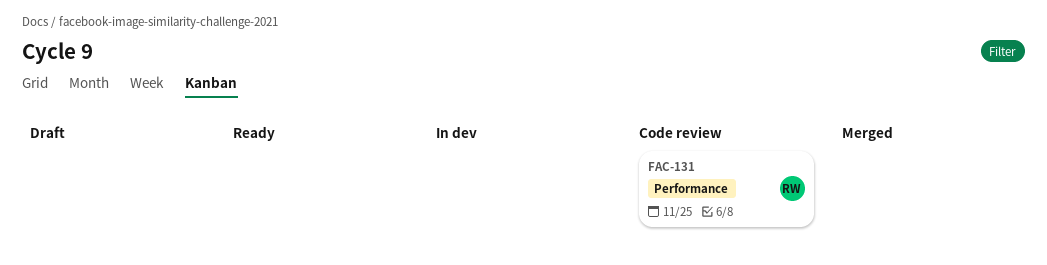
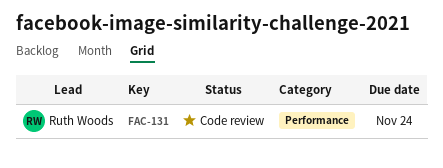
FAC-131, due: Nov 25 -> Nov 24

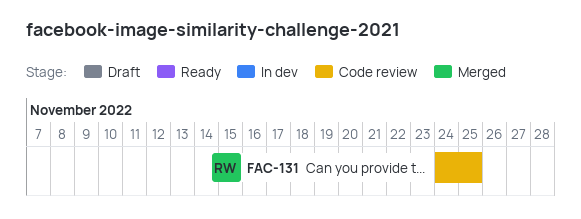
FAC-131, due: Nov 24 -> Nov 25

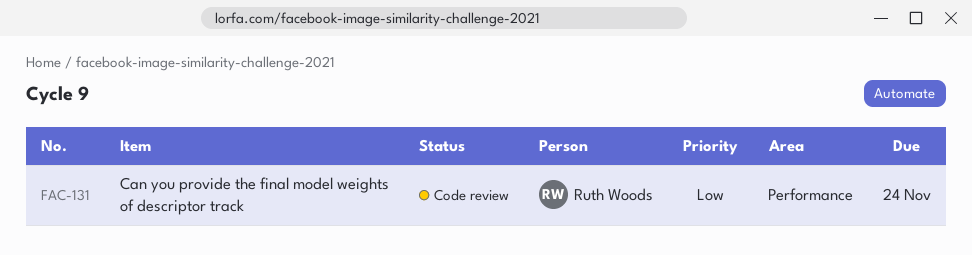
FAC-131, due: Nov 25 -> Nov 24

